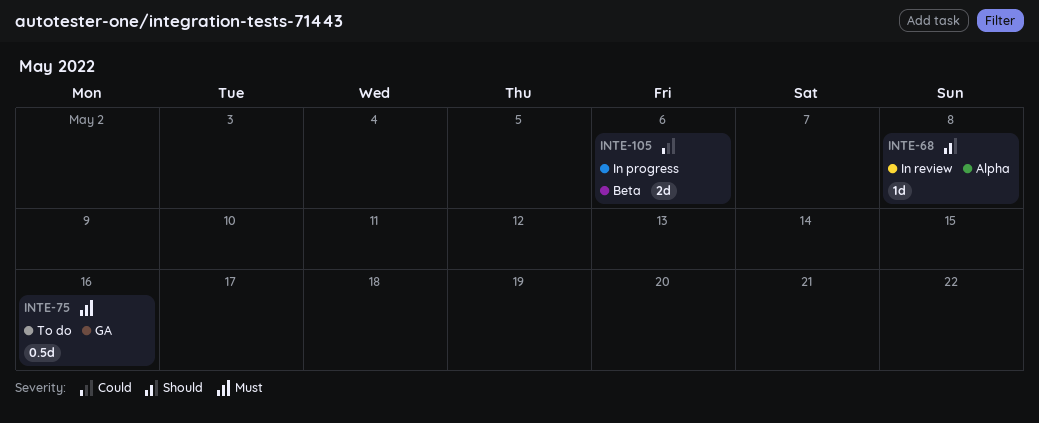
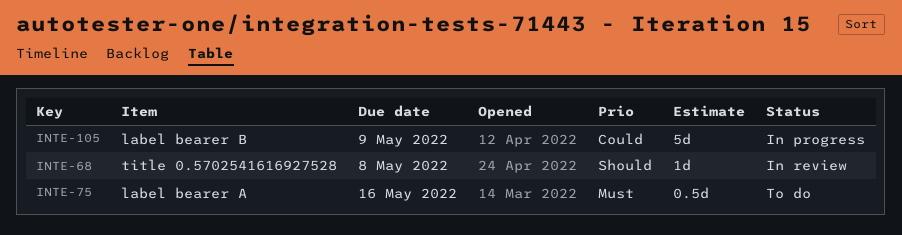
INTE-105, estimate: 2d -> 5d
INTE-105, due: May 6 -> May 9

